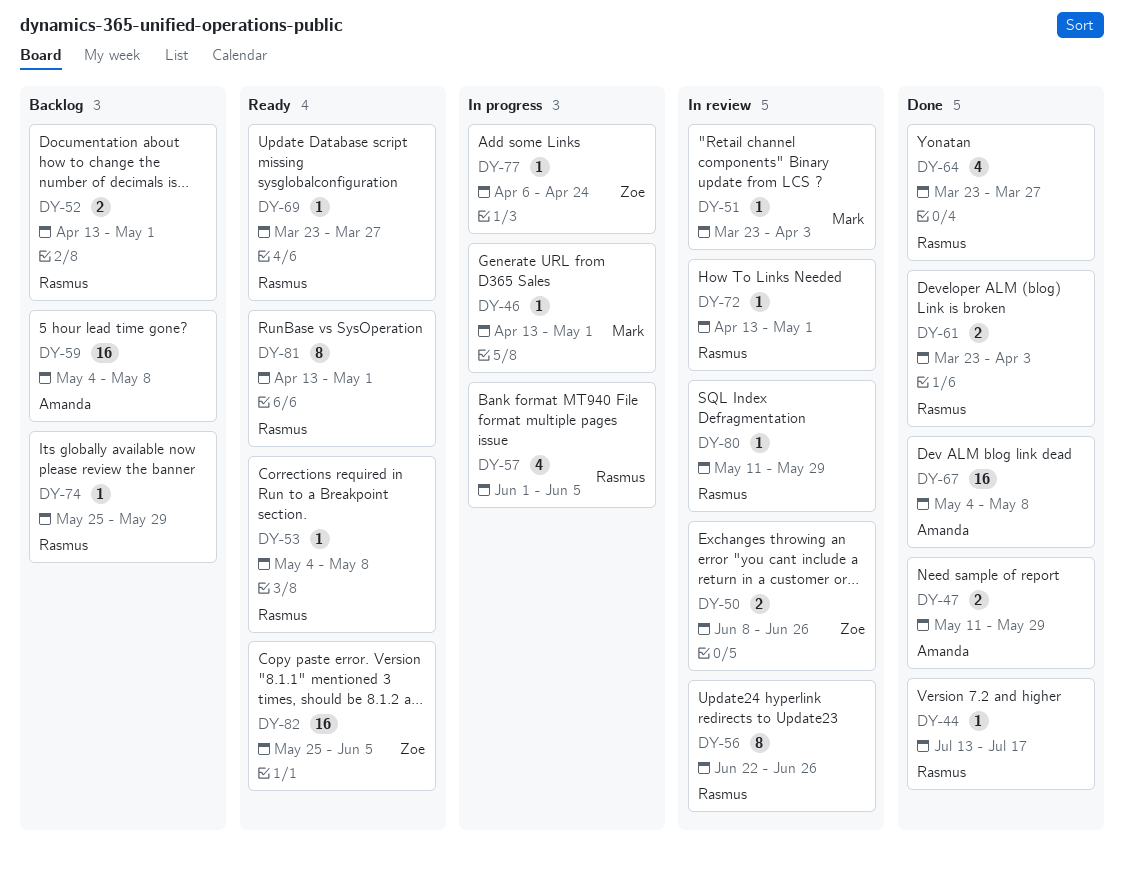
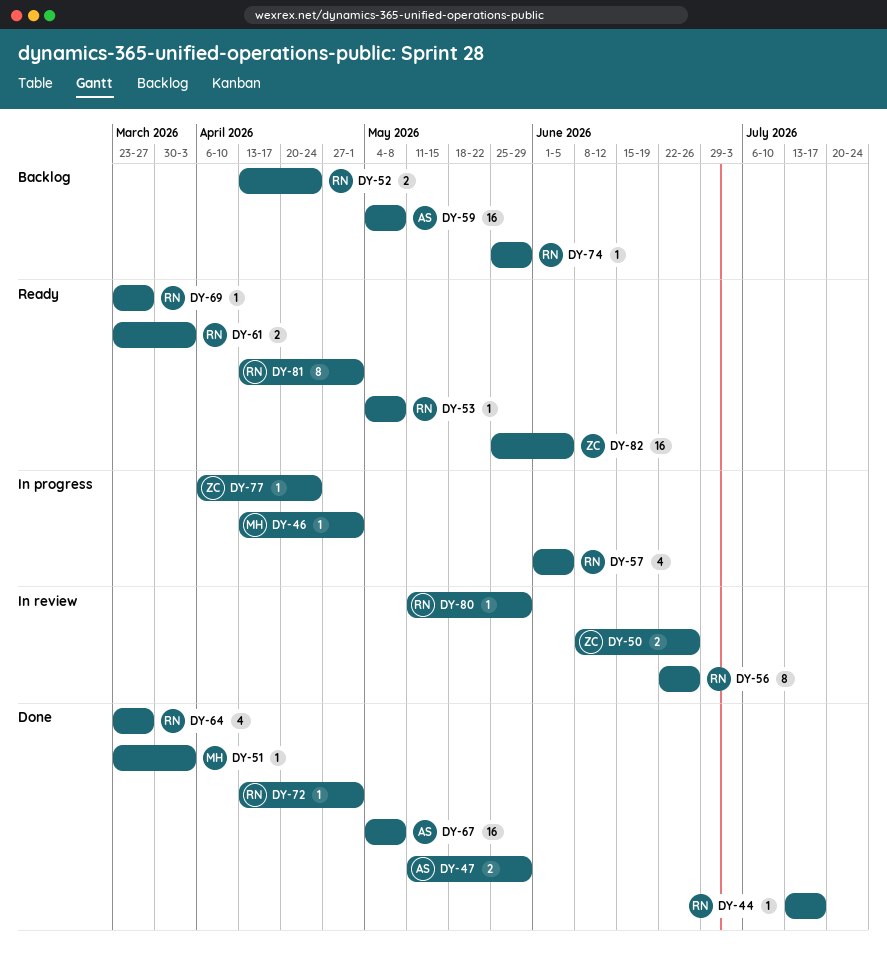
DY-51, status: In review -> Done
DY-52, due: May 1 -> Apr 24
DY-61, status: Done -> Ready
DY-72, status: In review -> Done

